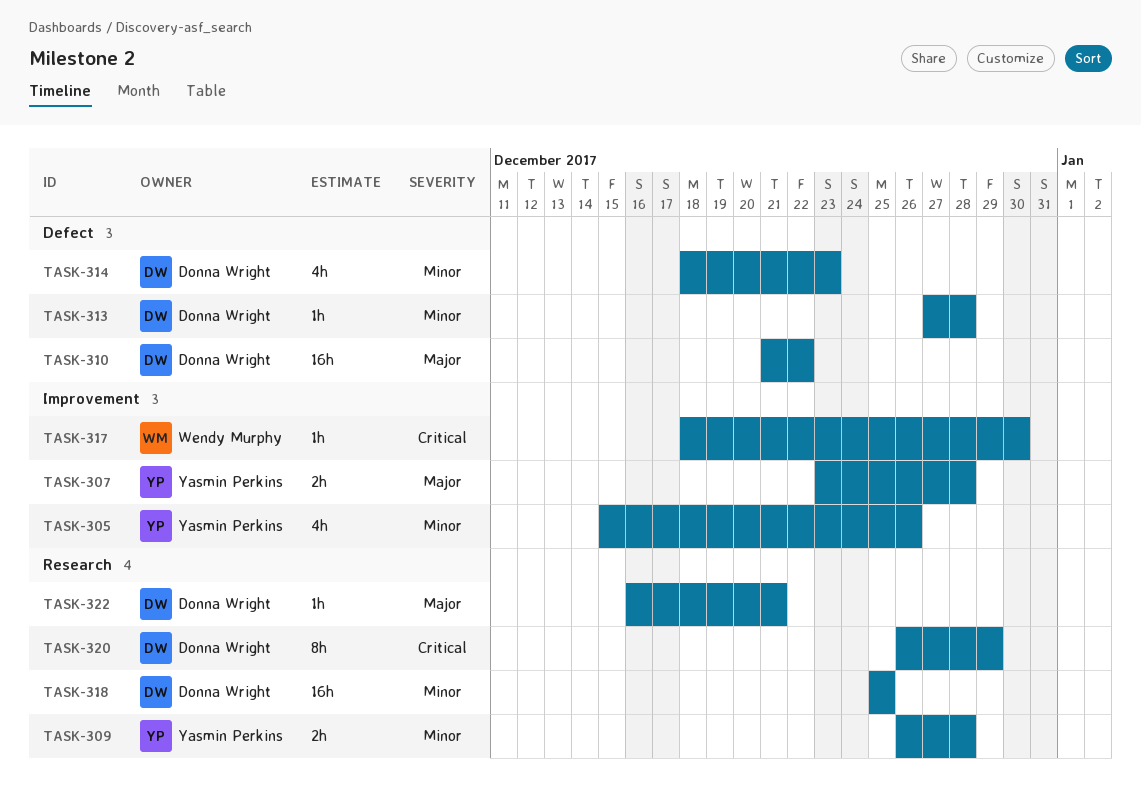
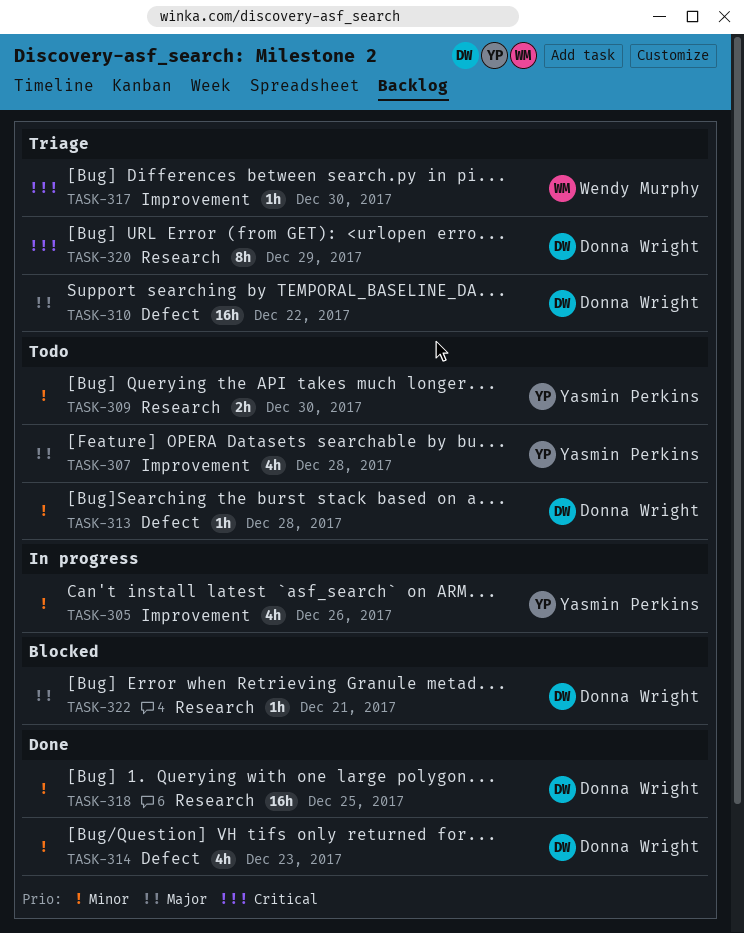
TASK-307, estimate: 2h -> 4h
TASK-309, due: Dec 28 -> Dec 30

